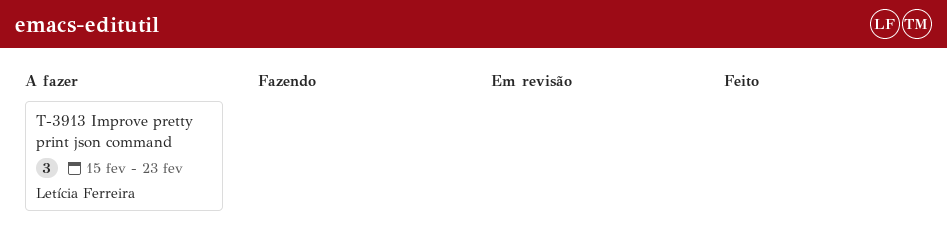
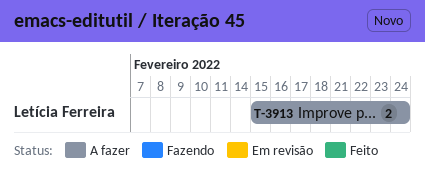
T-3913, estimate: 3 -> 2
T-3913, due: Feb 23 -> Feb 24

